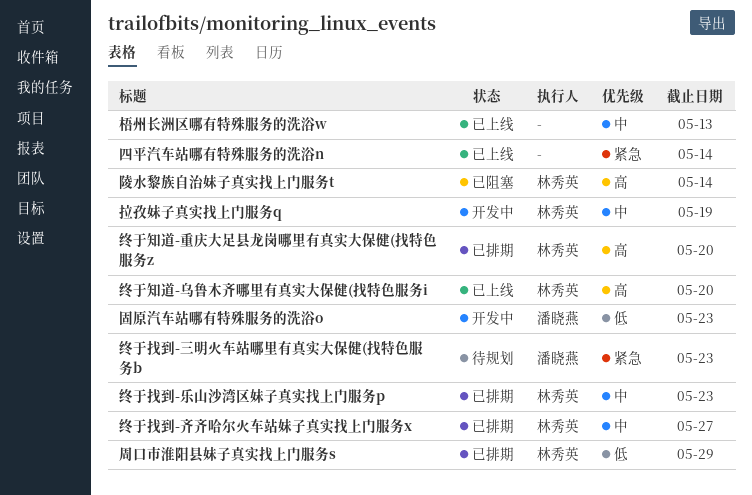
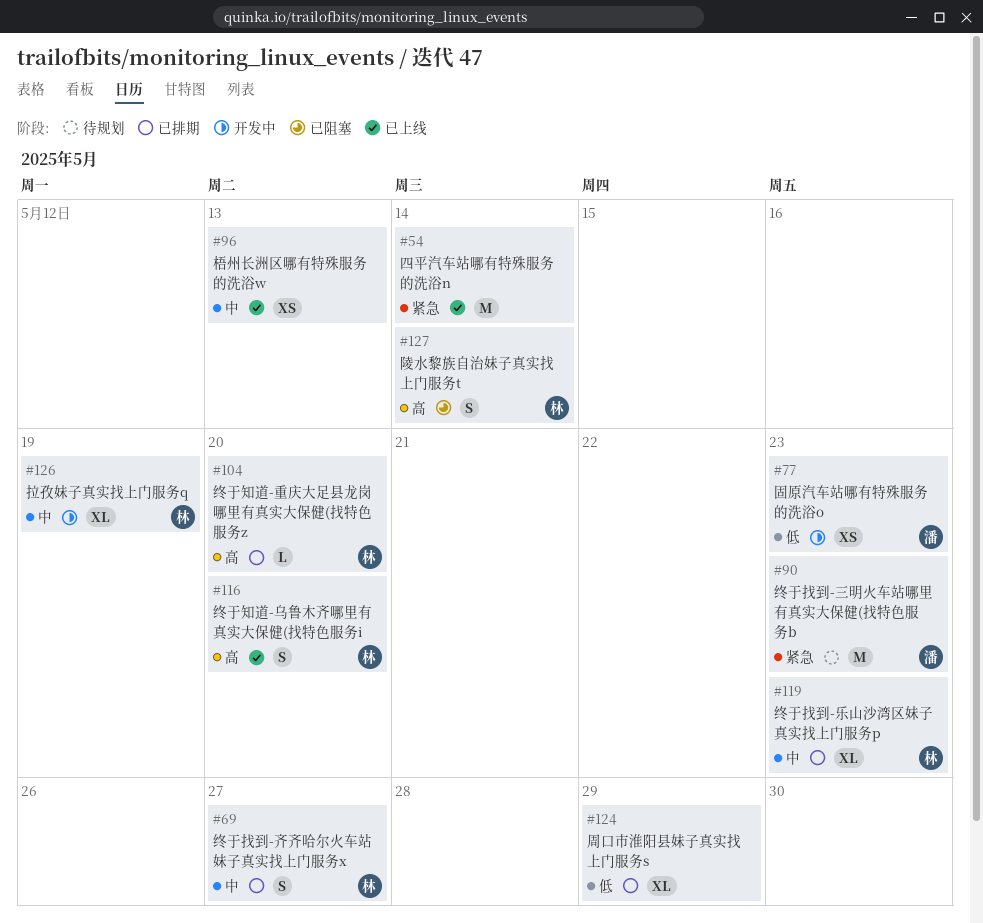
周口市淮阳县妹子真实找上门服务s, owner: 林秀英 -> none

